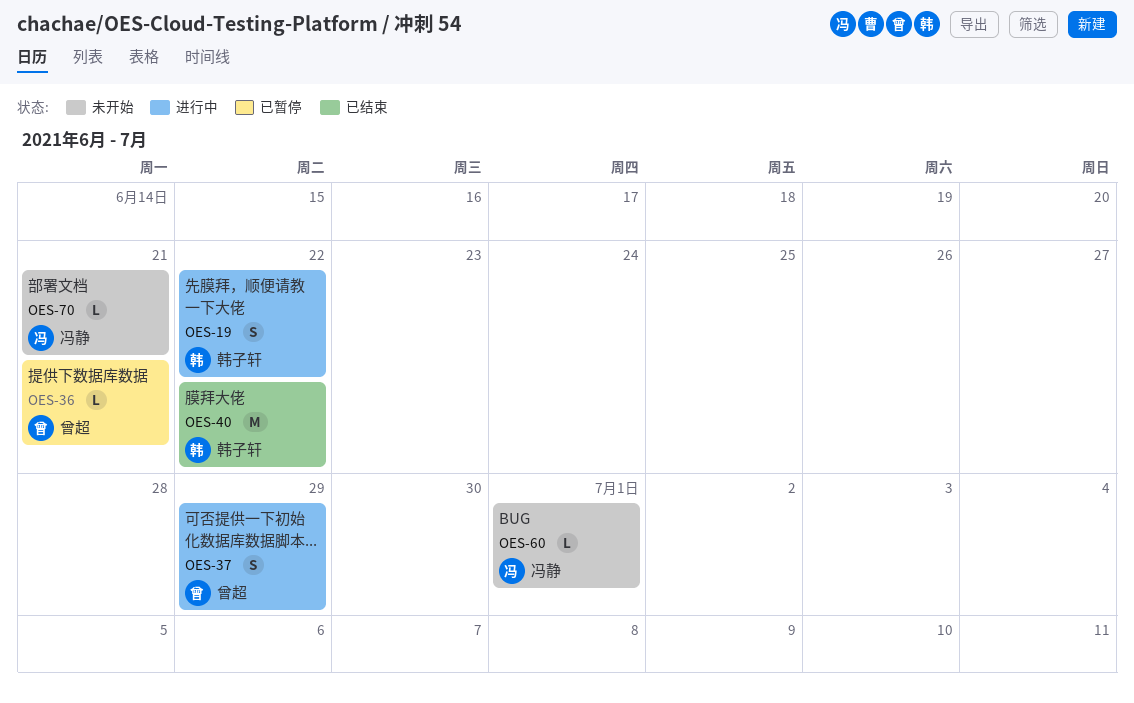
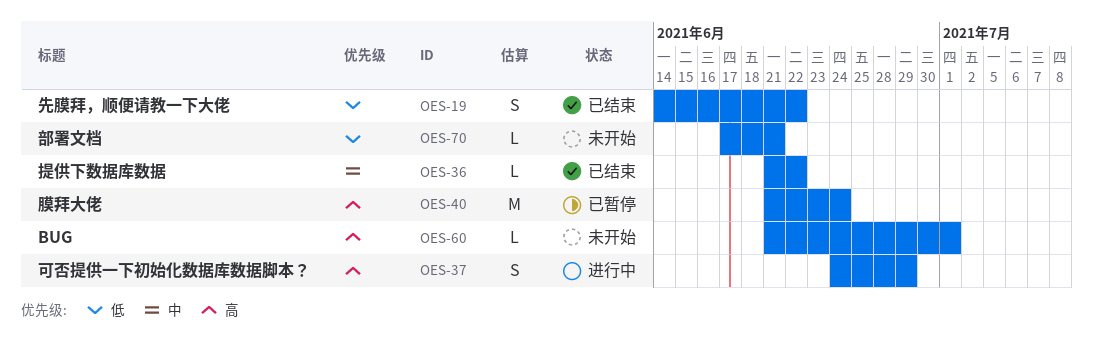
OES-19, status: 进行中 -> 已结束
OES-36, status: 已暂停 -> 已结束
OES-36, due: Jun 21 -> Jun 22
OES-40, status: 已结束 -> 已暂停
OES-40, due: Jun 22 -> Jun 24

